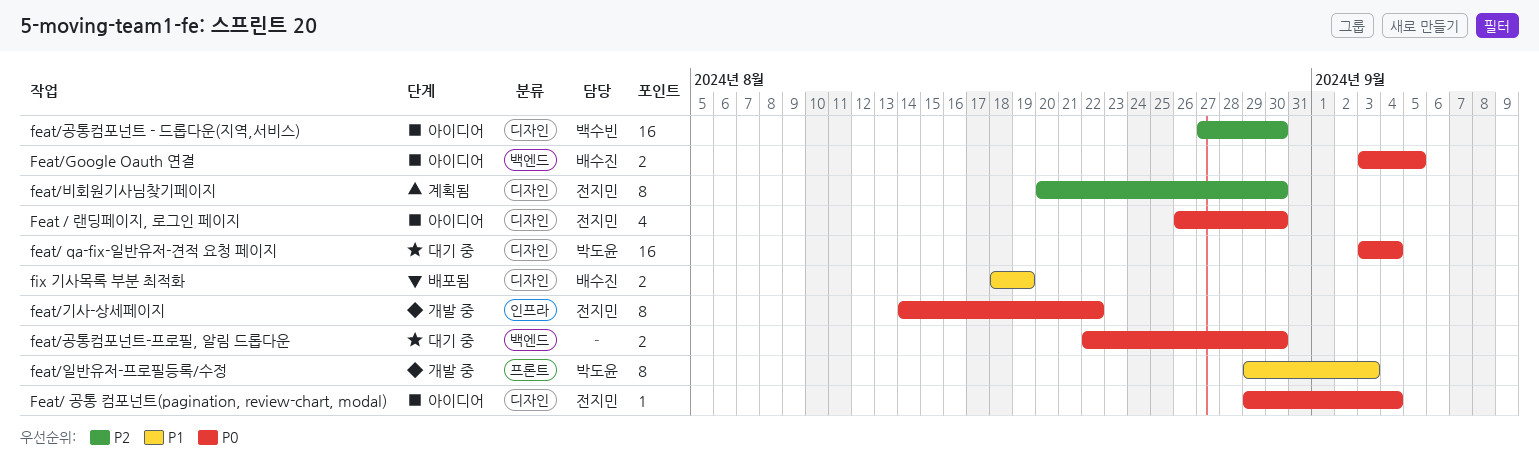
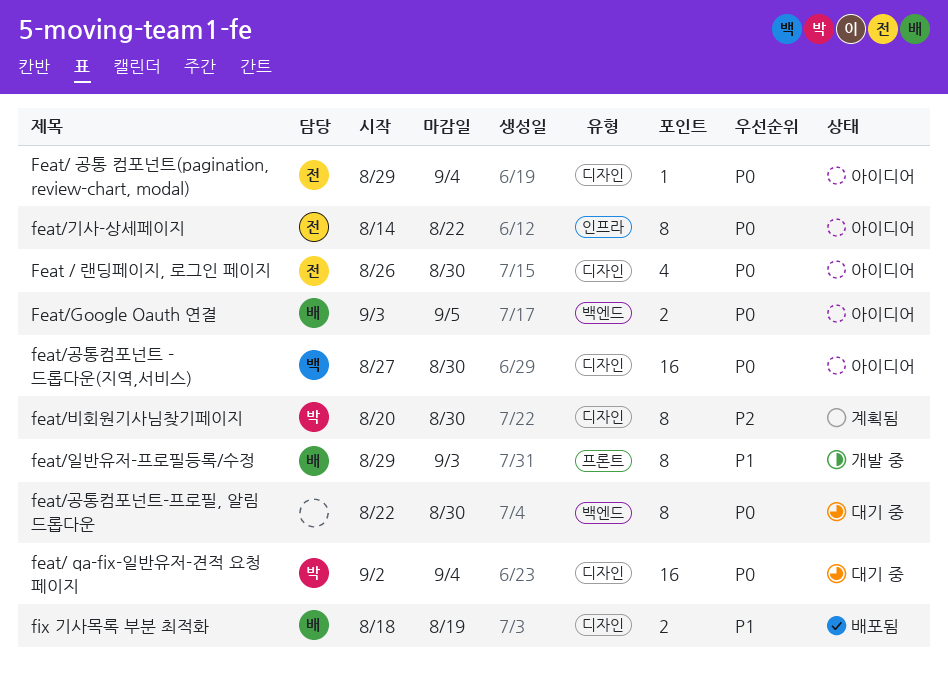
feat/ qa-fix-일반유저-견적 요청 페이지, start: Sep 3 -> Sep 2
feat/공통컴포넌트 - 드롭다운(지역,서비스), priority: P2 -> P0
feat/공통컴포넌트-프로필, 알림 드롭다운, estimate: 2 -> 8
feat/기사-상세페이지, status: 개발 중 -> 아이디어
feat/비회원기사님찾기페이지, owner: 전지민 -> 박도윤
feat/일반유저-프로필등록/수정, owner: 박도윤 -> 배수진

